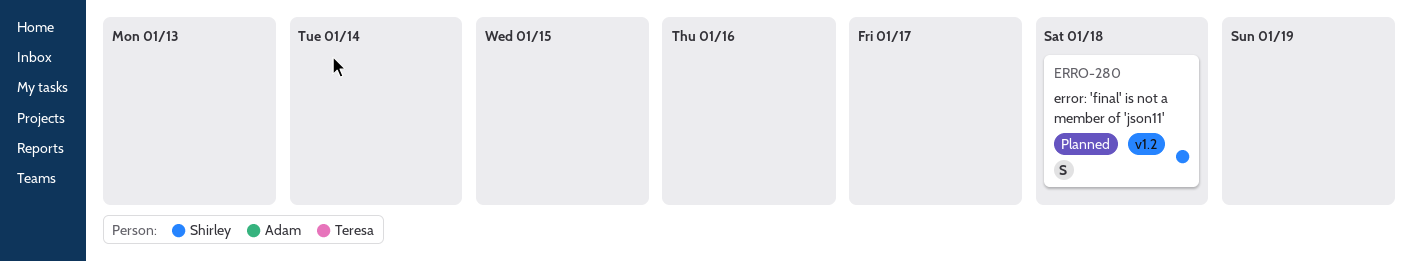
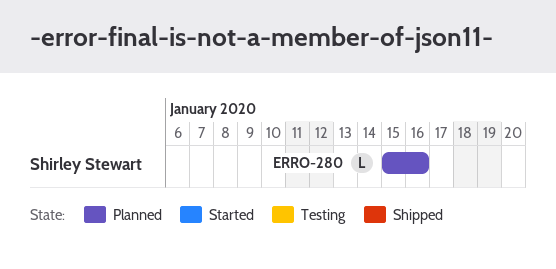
ERRO-280, estimate: S -> L
ERRO-280, due: Jan 18 -> Jan 16

